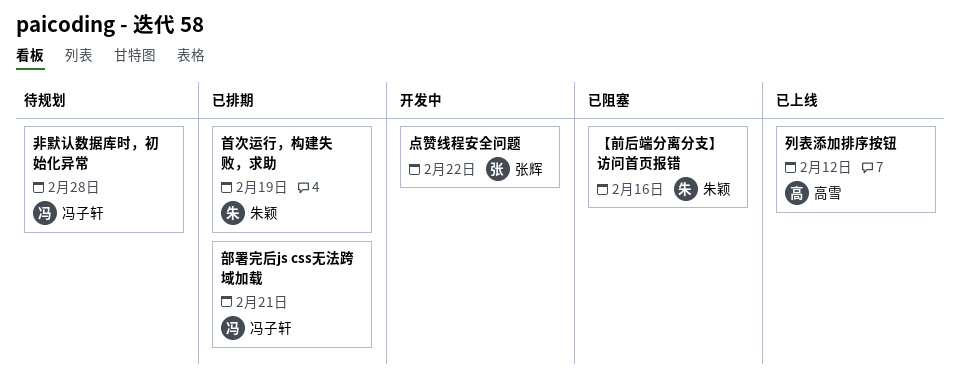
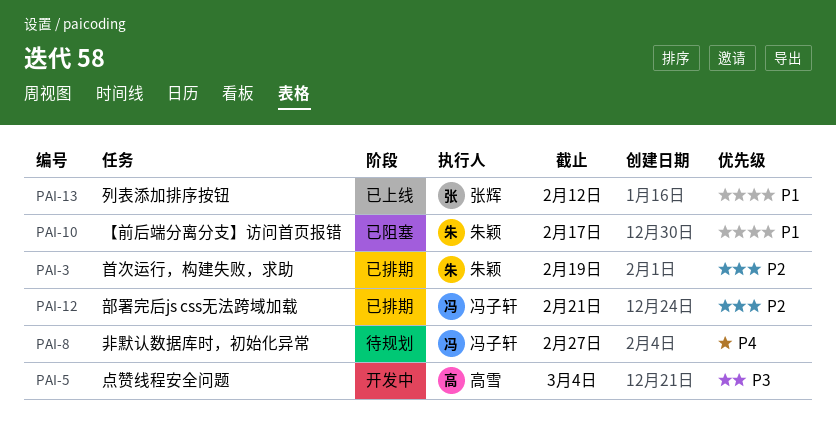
【前后端分离分支】访问首页报错, due: Feb 16 -> Feb 17
列表添加排序按钮, owner: 高雪 -> 张辉
点赞线程安全问题, owner: 张辉 -> 高雪
点赞线程安全问题, due: Feb 22 -> Mar 4
非默认数据库时，初始化异常, due: Feb 28 -> Feb 27

